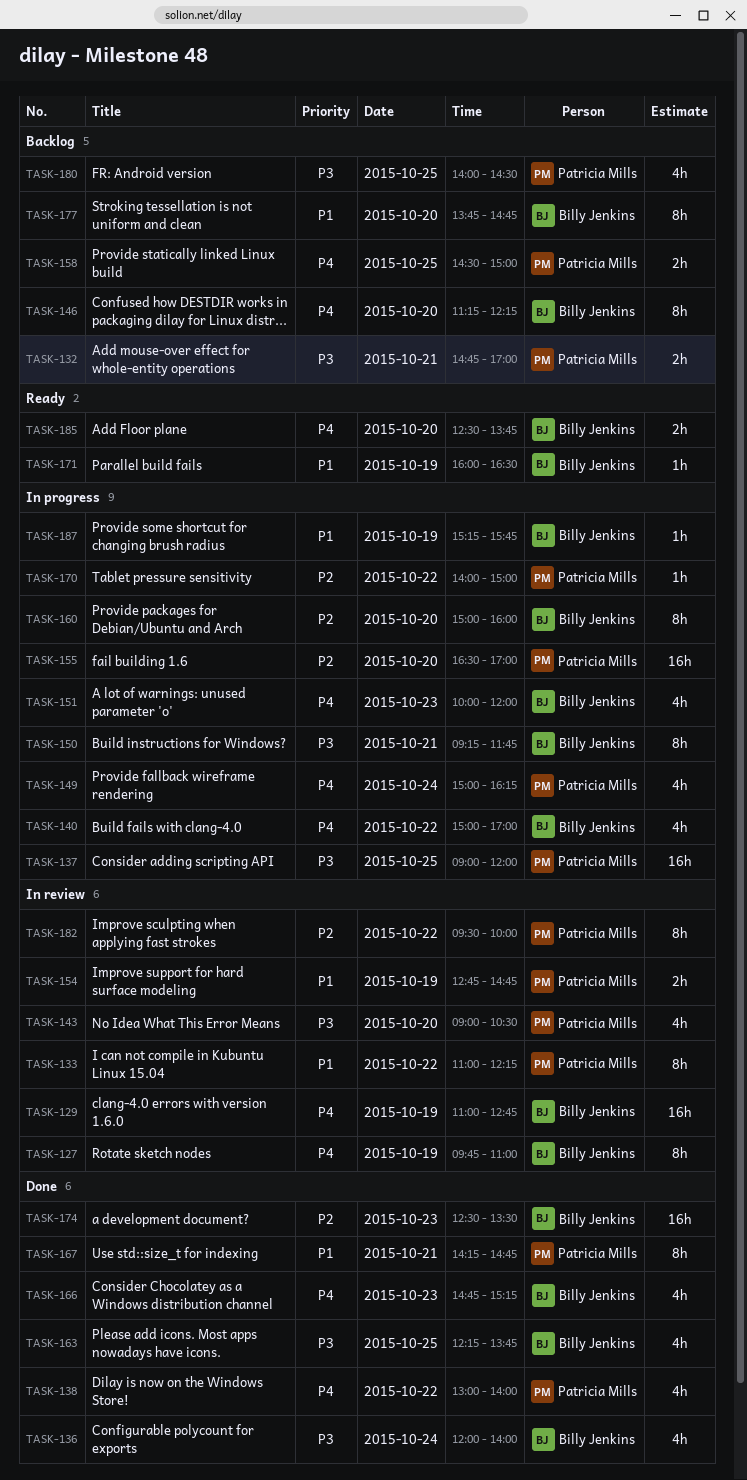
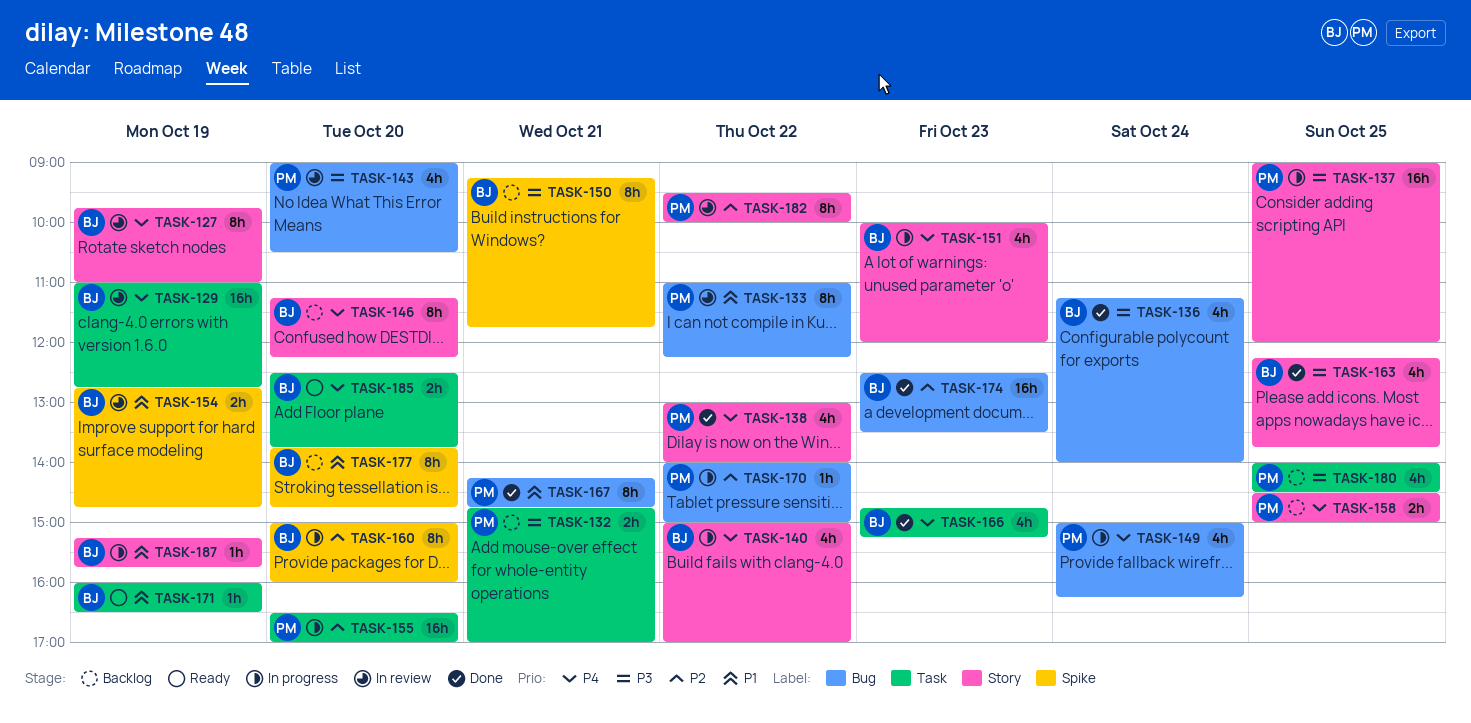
TASK-136, begins: 12:00 -> 11:15
TASK-150, status: In progress -> Backlog
TASK-154, owner: Patricia Mills -> Billy Jenkins

